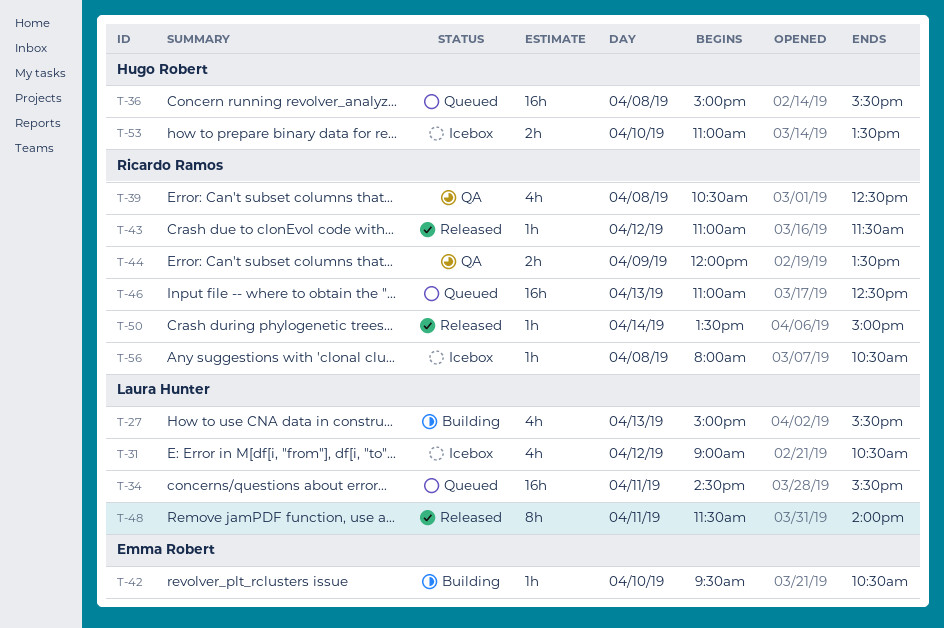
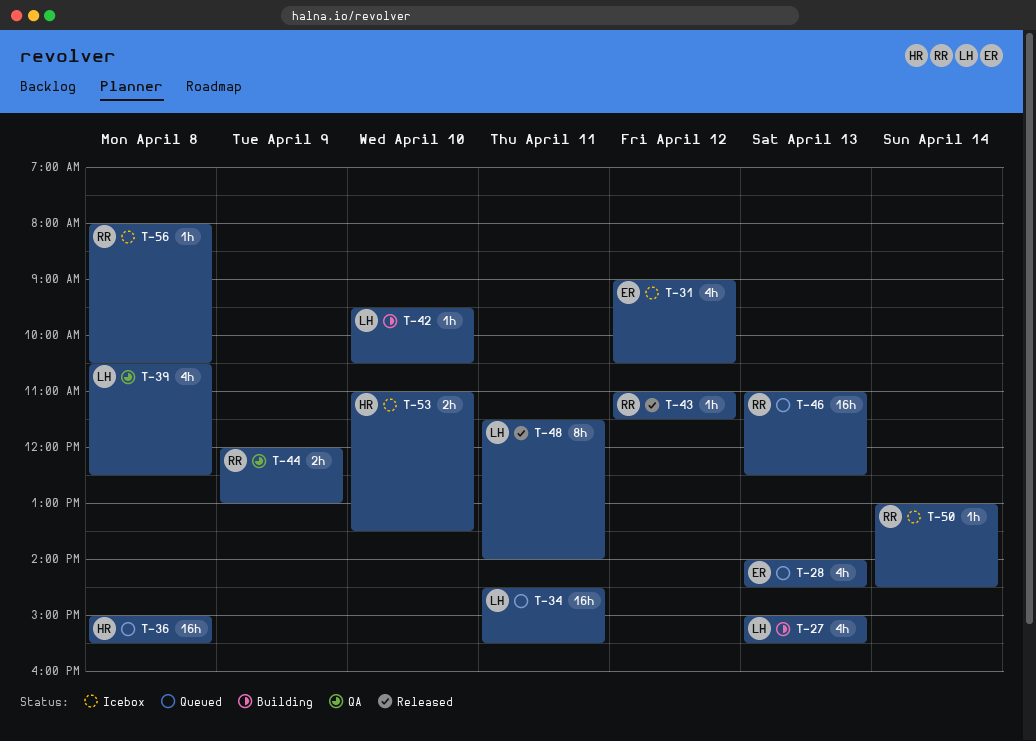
T-28: none -> present
T-31, owner: Laura Hunter -> Emma Robert
T-39, owner: Ricardo Ramos -> Laura Hunter
T-42, owner: Emma Robert -> Laura Hunter
T-44, ends: 13:30 -> 13:00
T-50, status: Released -> Icebox
T-50, begins: 13:30 -> 13:00
T-50, ends: 15:00 -> 14:30

